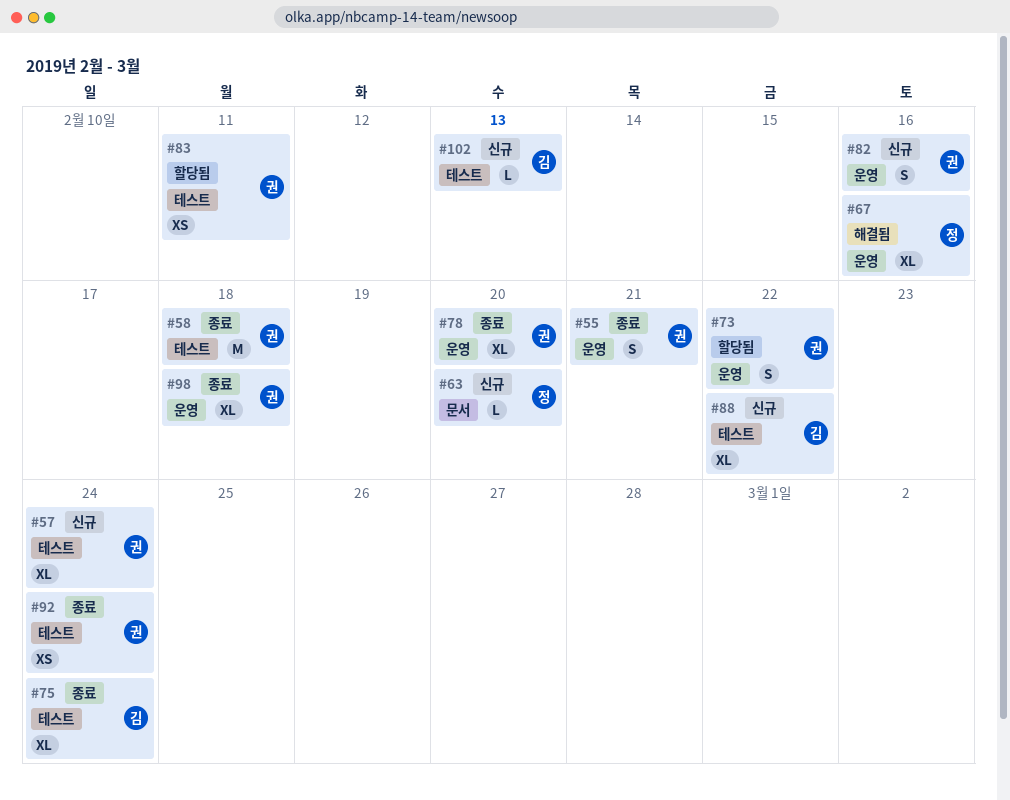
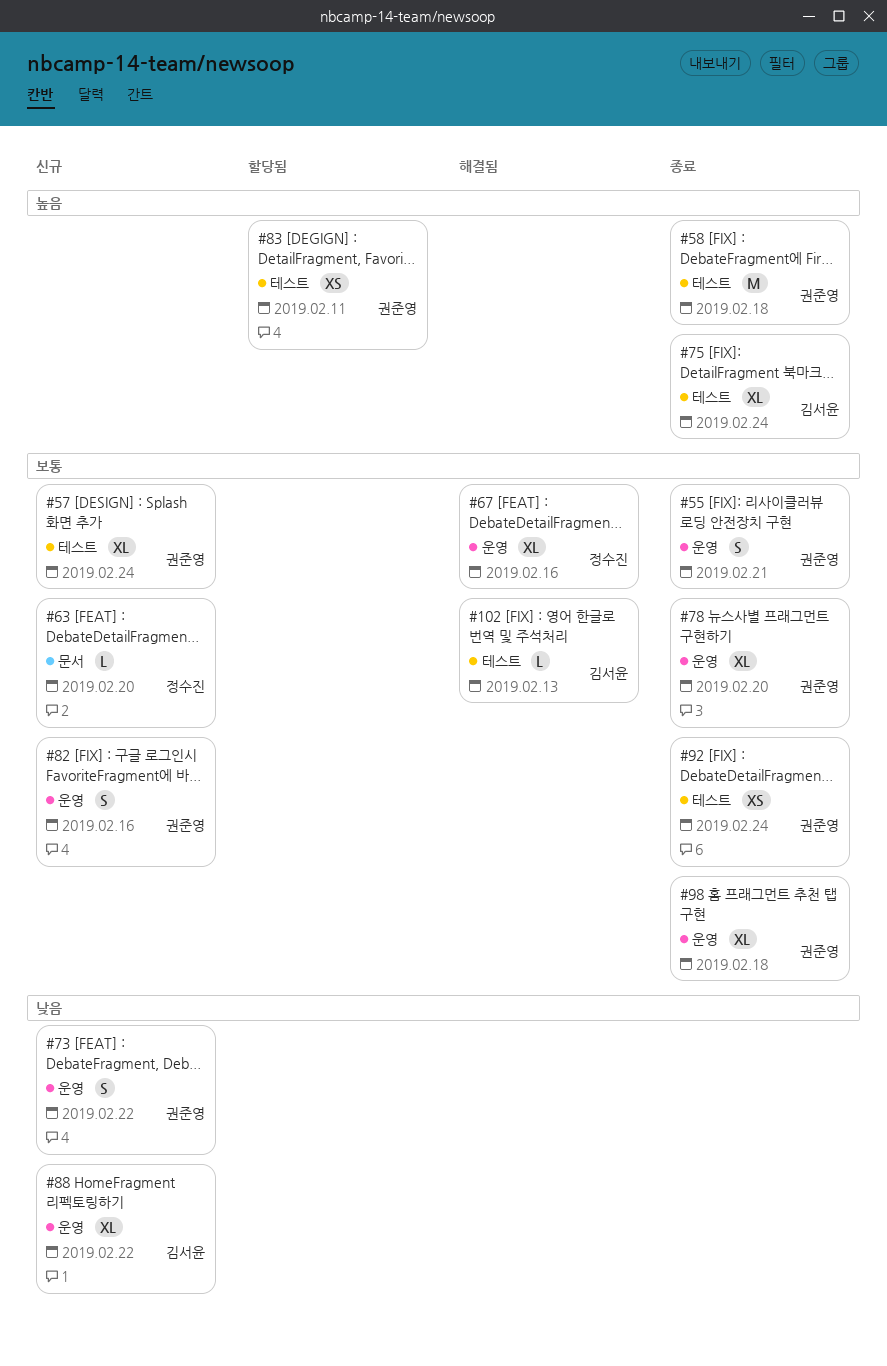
#73, status: 할당됨 -> 신규
#88, label: 테스트 -> 운영
#102, status: 신규 -> 해결됨

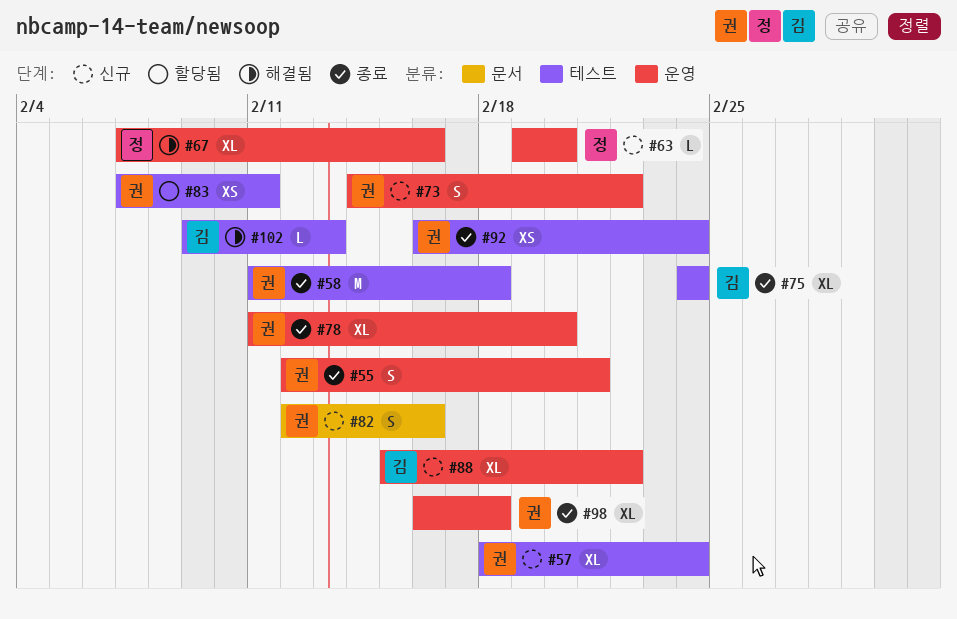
#63, label: 문서 -> 운영
#82, label: 운영 -> 문서

